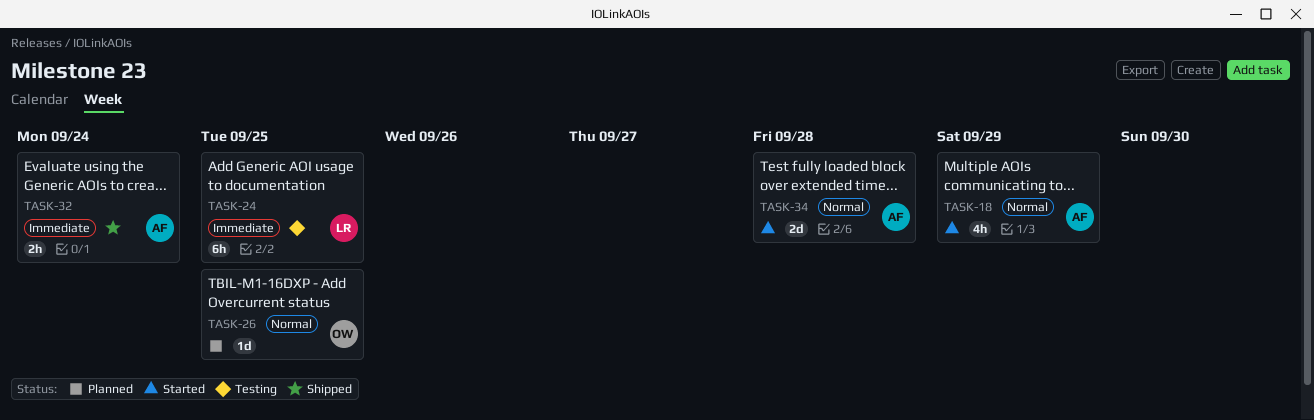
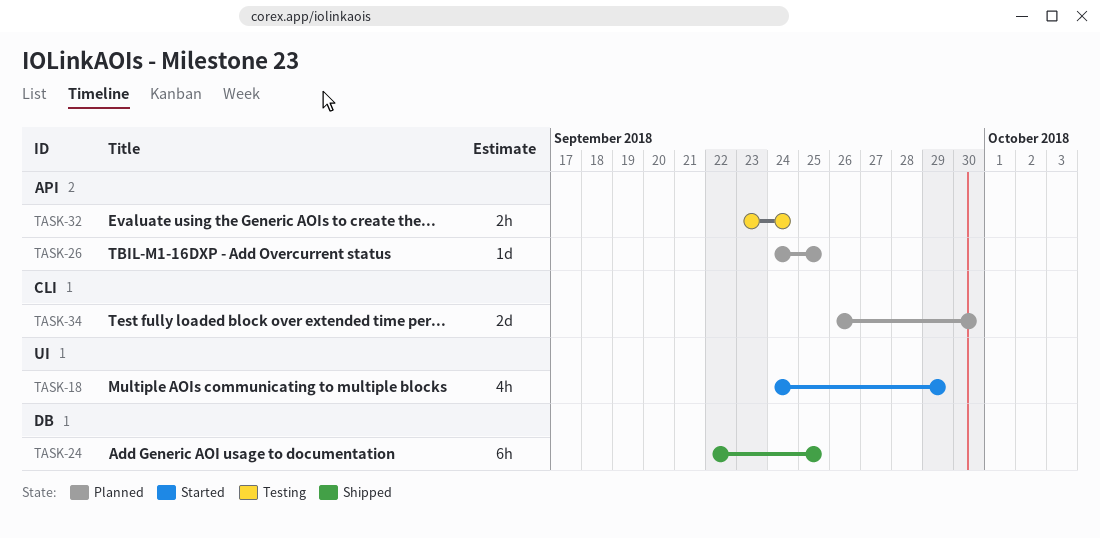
TASK-24, status: Testing -> Shipped
TASK-32, status: Shipped -> Testing
TASK-34, status: Started -> Planned
TASK-34, due: Sep 28 -> Sep 30

